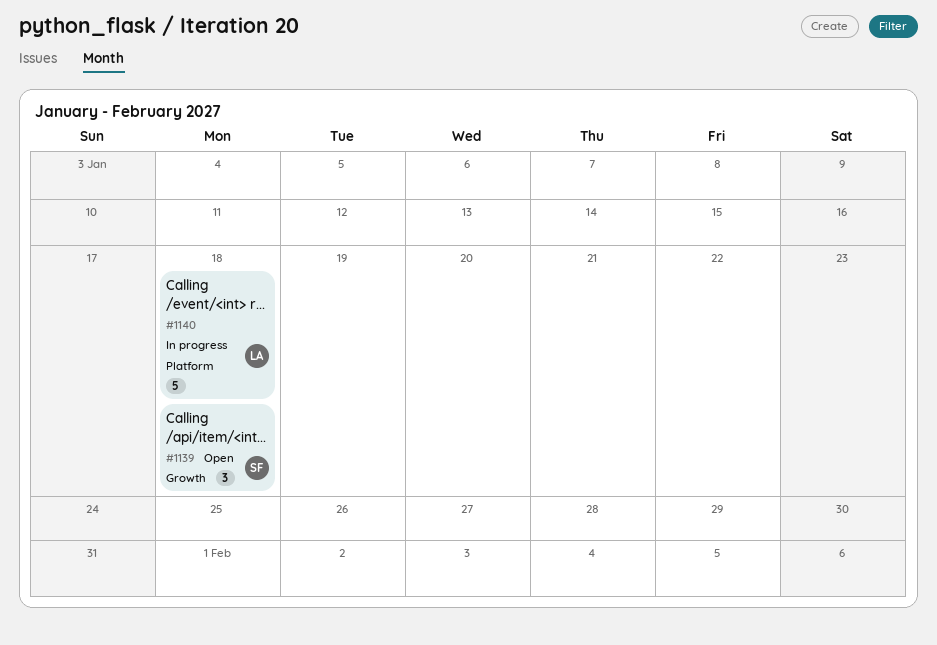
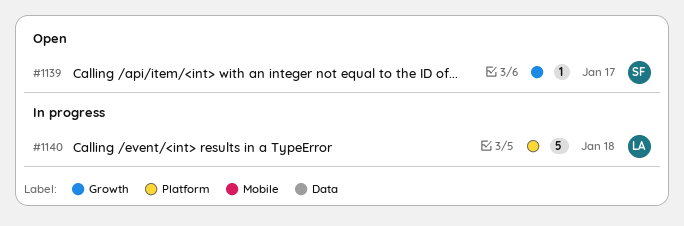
#1139, estimate: 3 -> 1
#1139, due: Jan 18 -> Jan 17

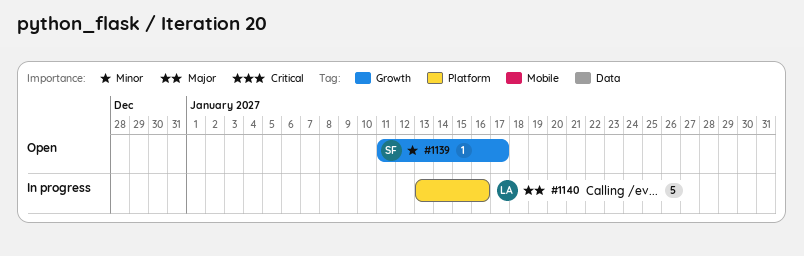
#1140, due: Jan 18 -> Jan 16

